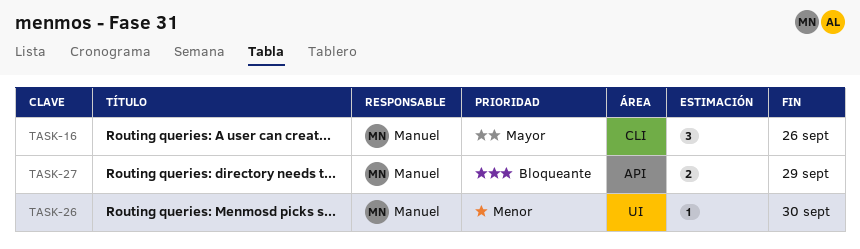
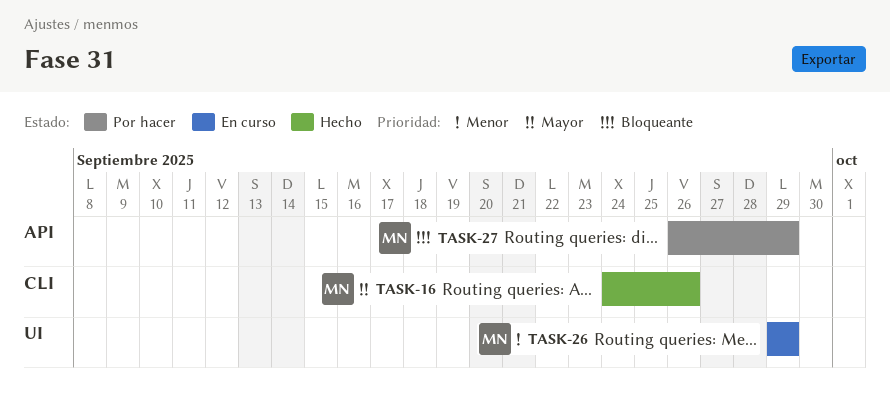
TASK-26, due: Sep 30 -> Sep 29

